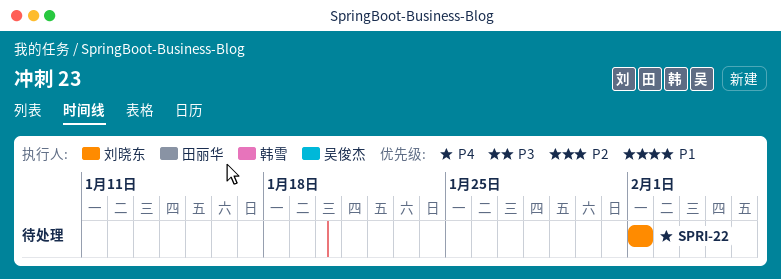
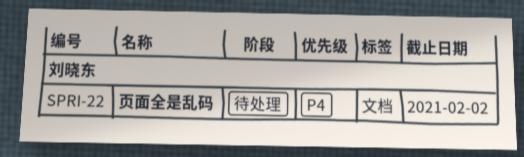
SPRI-22, due: Feb 1 -> Feb 2

